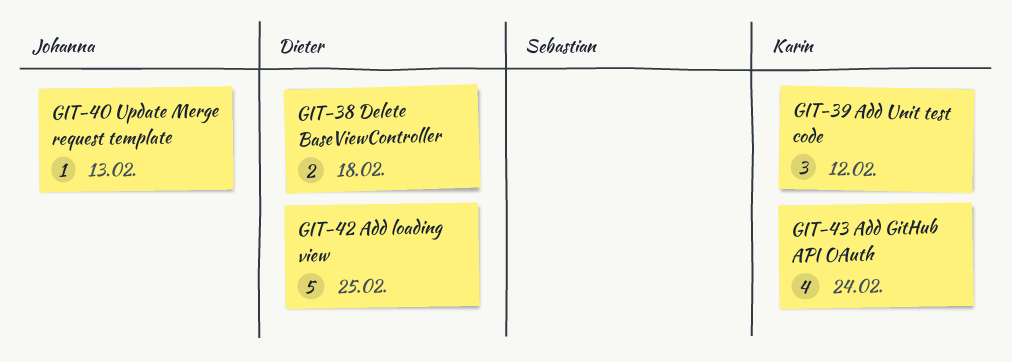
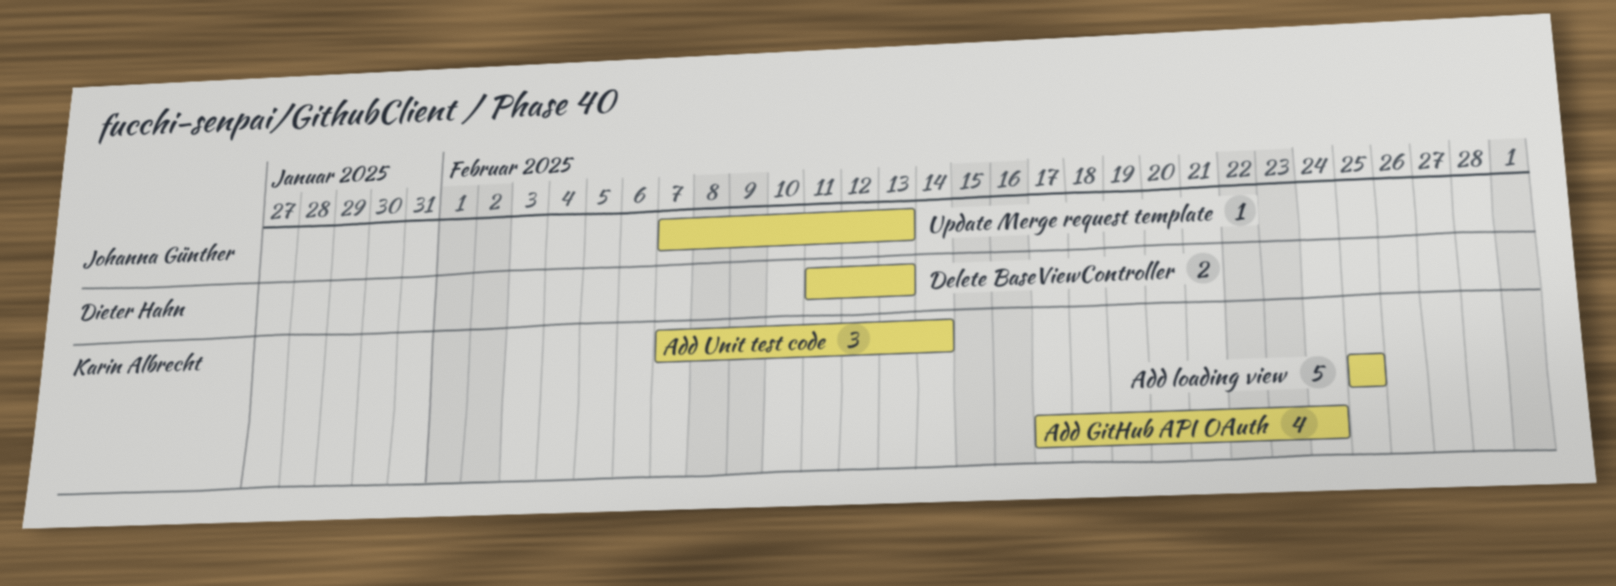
Add loading view, owner: Dieter Hahn -> Karin Albrecht
Add Unit test code, due: Feb 12 -> Feb 14
Delete BaseViewController, due: Feb 18 -> Feb 13

